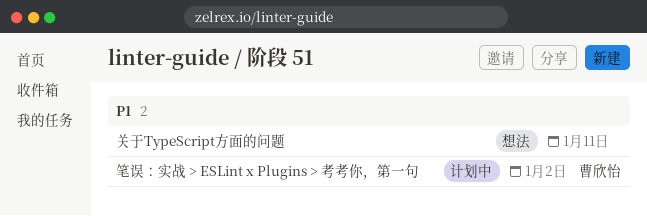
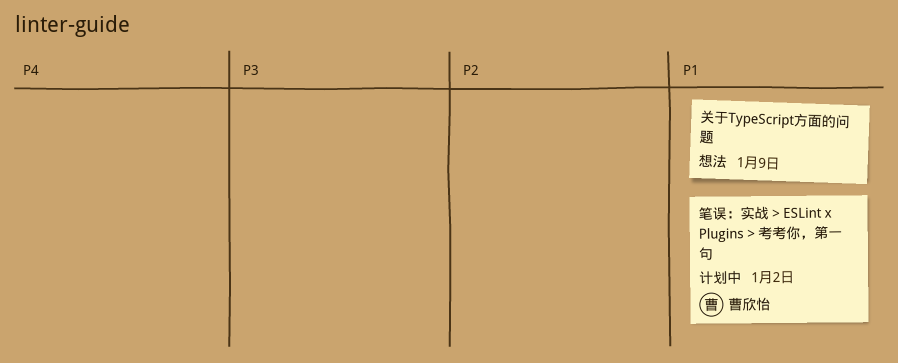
关于TypeScript方面的问题, due: Jan 11 -> Jan 9

